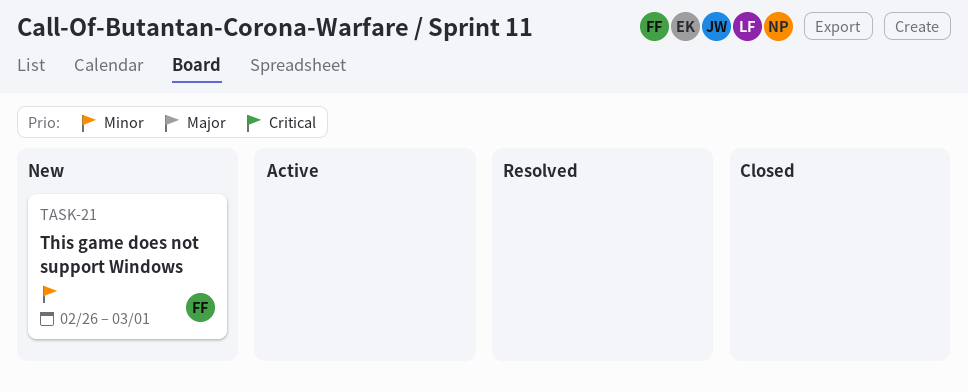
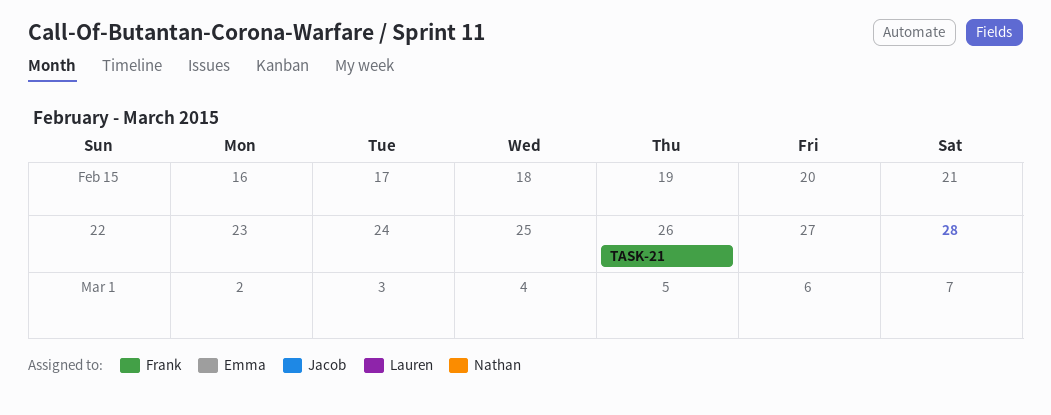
TASK-21, due: Mar 1 -> Feb 26

